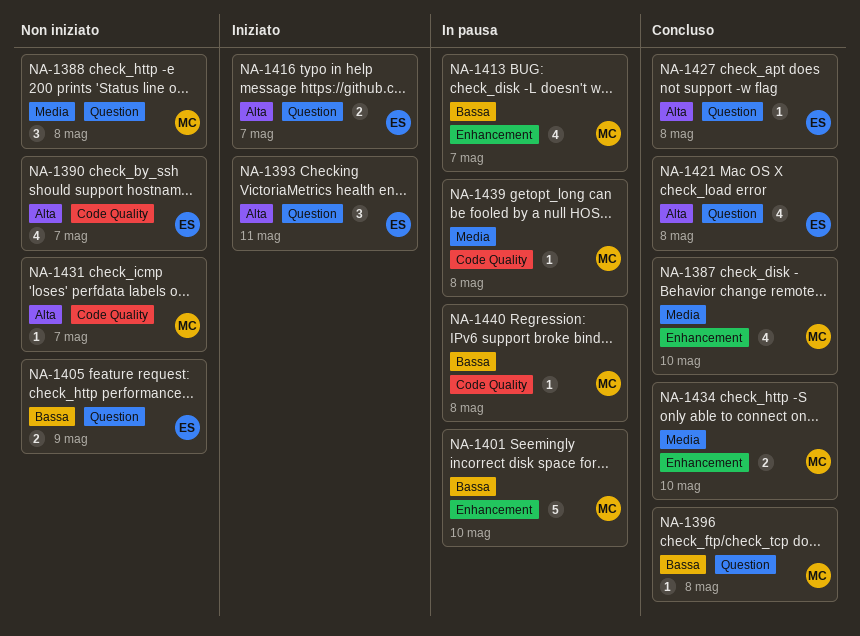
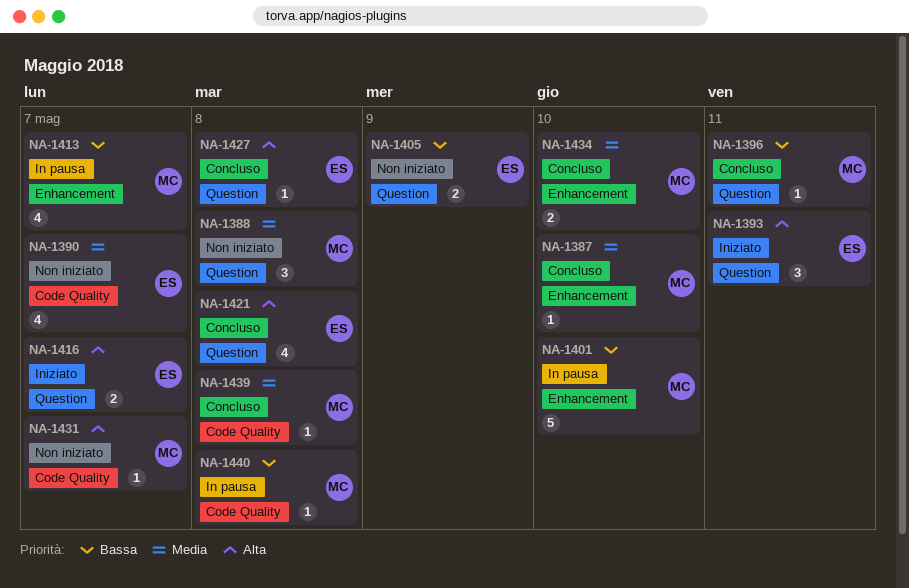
NA-1387, estimate: 4 -> 1
NA-1390, priority: Alta -> Media
NA-1396, due: May 8 -> May 11
NA-1439, status: In pausa -> Concluso

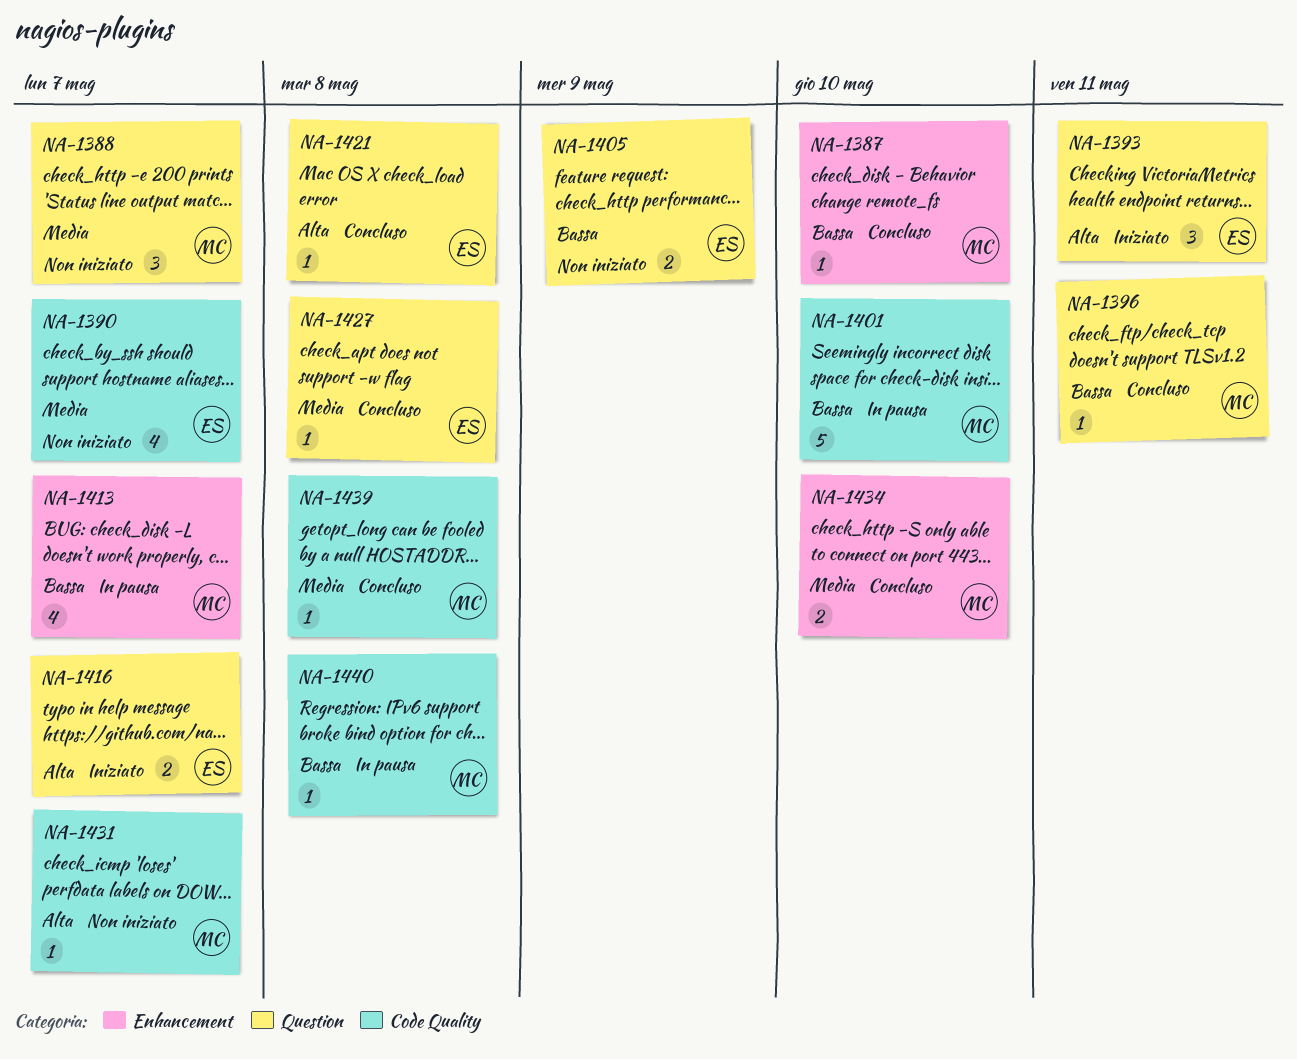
NA-1387, priority: Media -> Bassa
NA-1388, due: May 8 -> May 7
NA-1401, label: Enhancement -> Code Quality
NA-1421, estimate: 4 -> 1
NA-1427, priority: Alta -> Media

